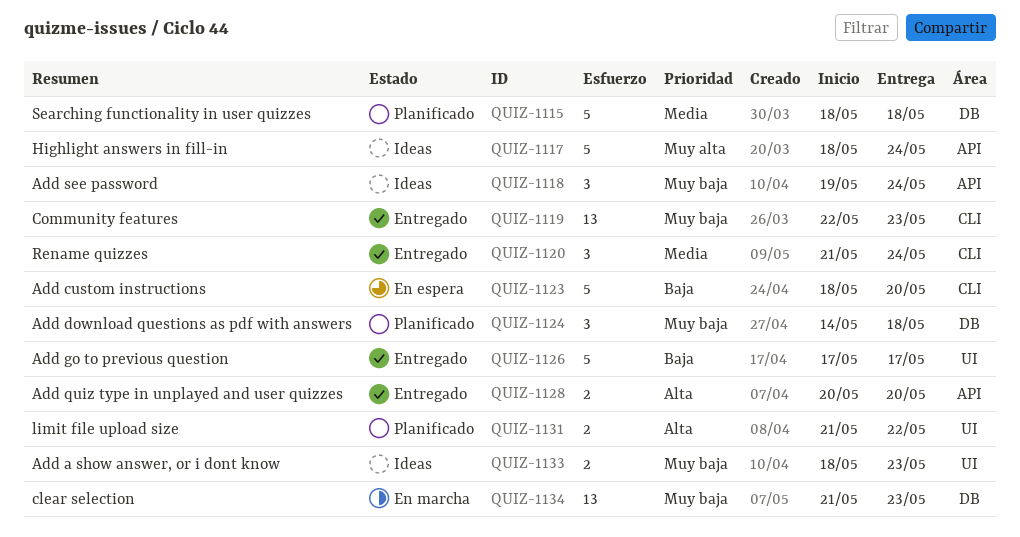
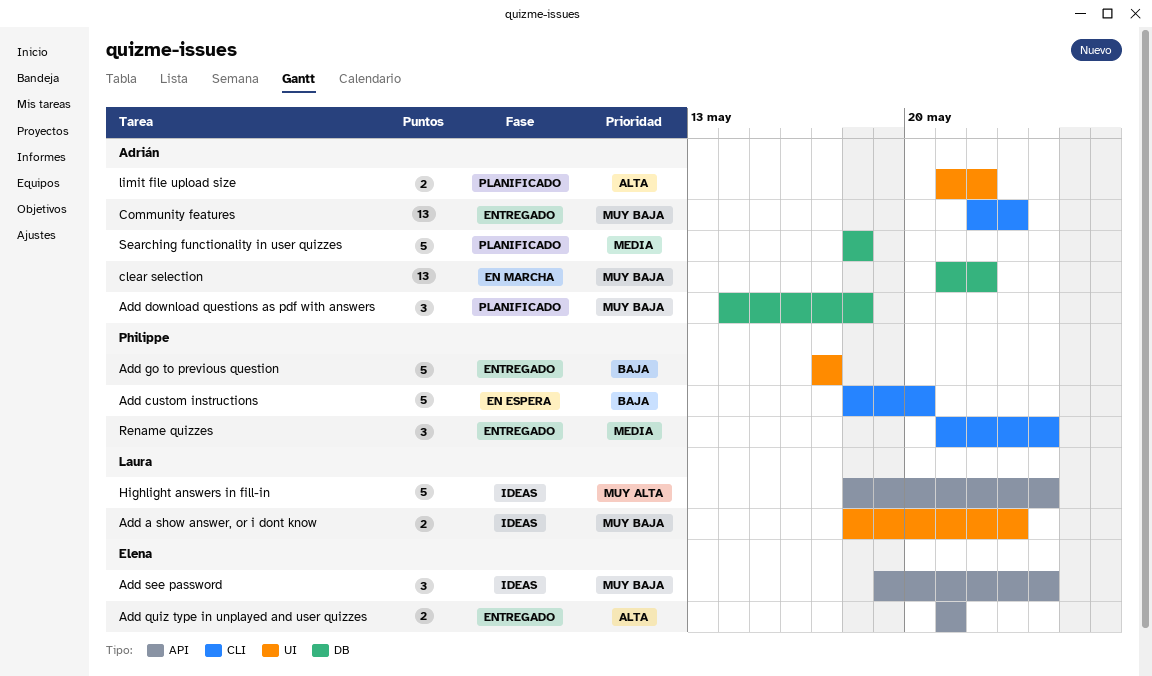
Add quiz type in unplayed and user quizzes, start: May 20 -> May 21
Add quiz type in unplayed and user quizzes, due: May 20 -> May 21
clear selection, due: May 23 -> May 22

